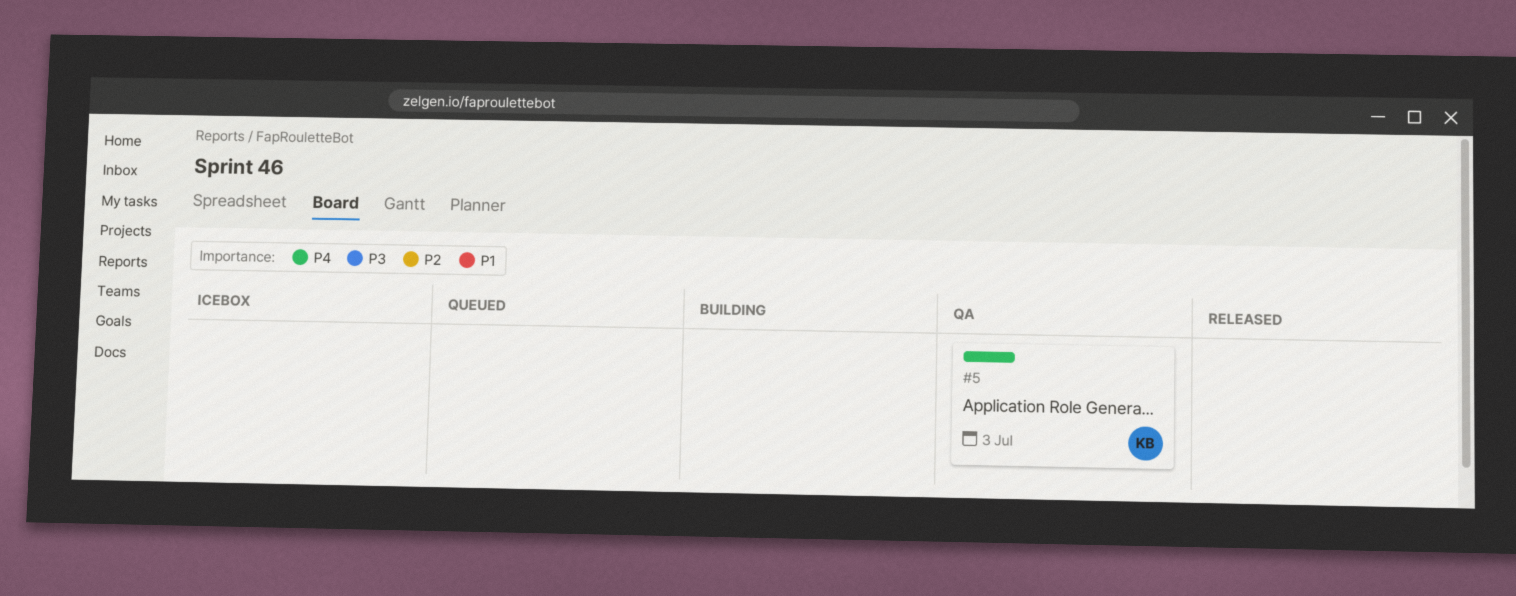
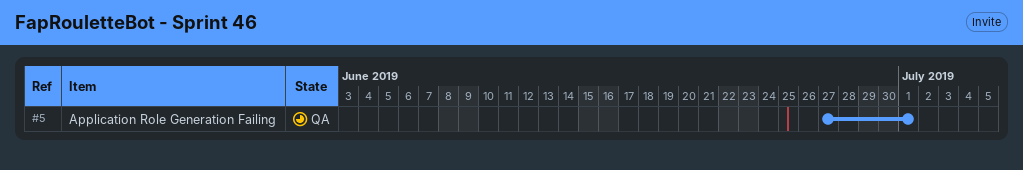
#5, due: Jul 3 -> Jul 1

